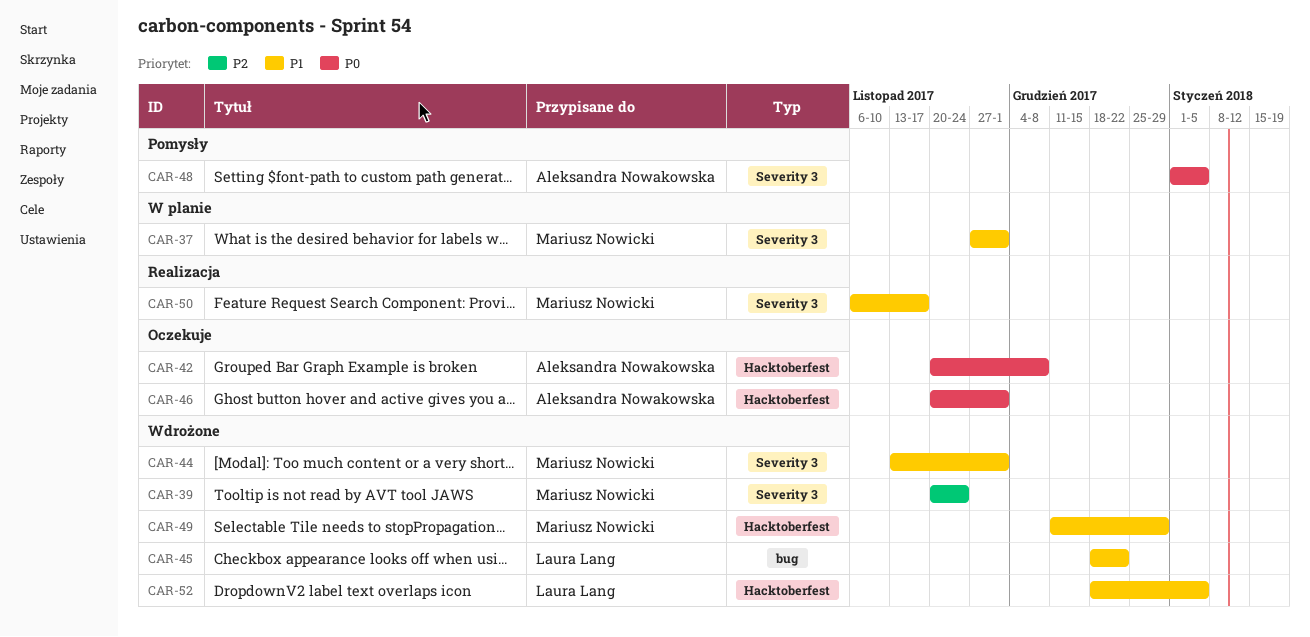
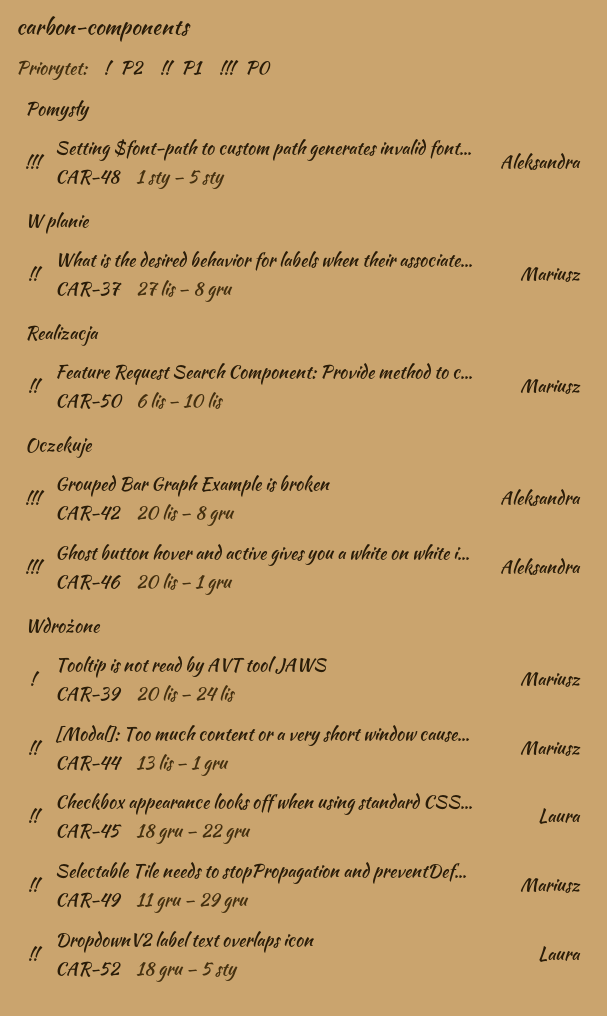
CAR-37, due: Dec 1 -> Dec 8
CAR-50, due: Nov 17 -> Nov 10

